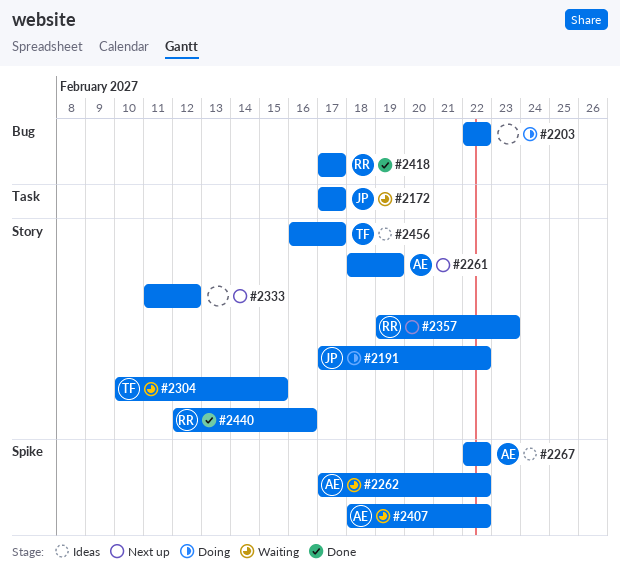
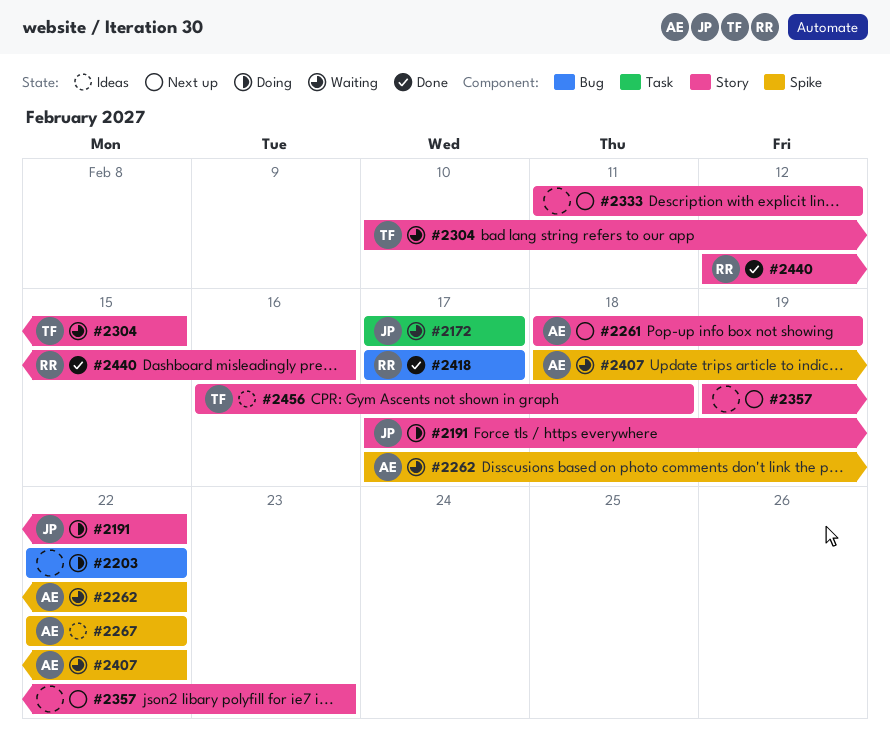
#2357, owner: RR -> none
#2456, due: Feb 17 -> Feb 18

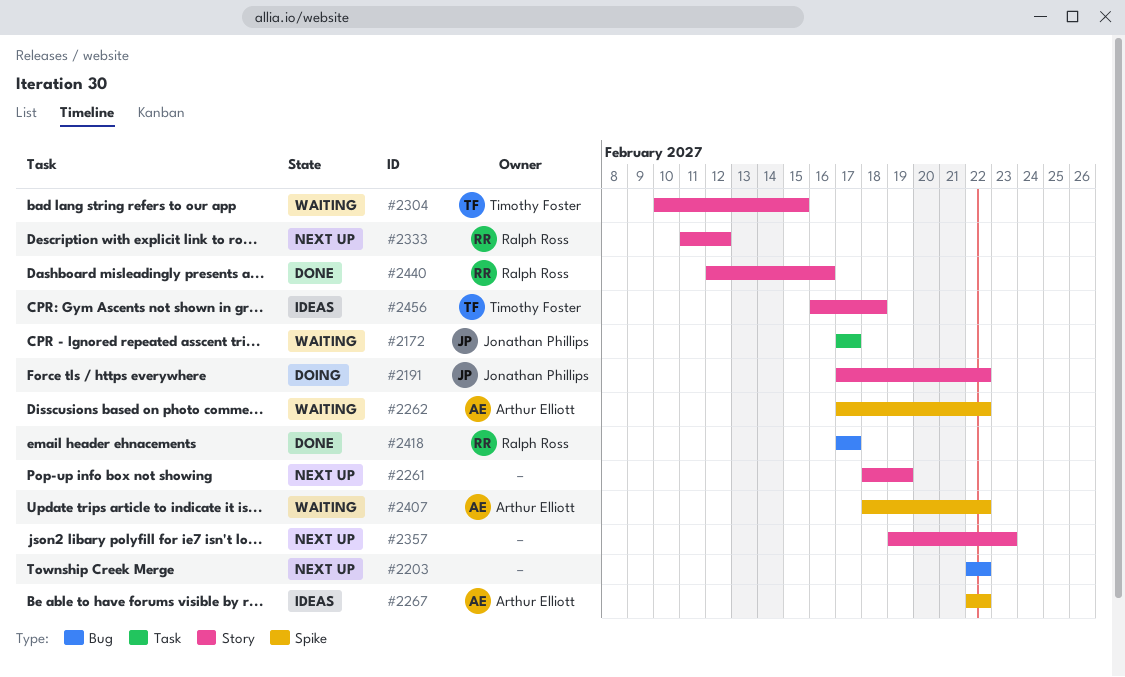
#2203, status: Doing -> Next up
#2261, owner: Arthur Elliott -> none
#2333, owner: none -> Ralph Ross

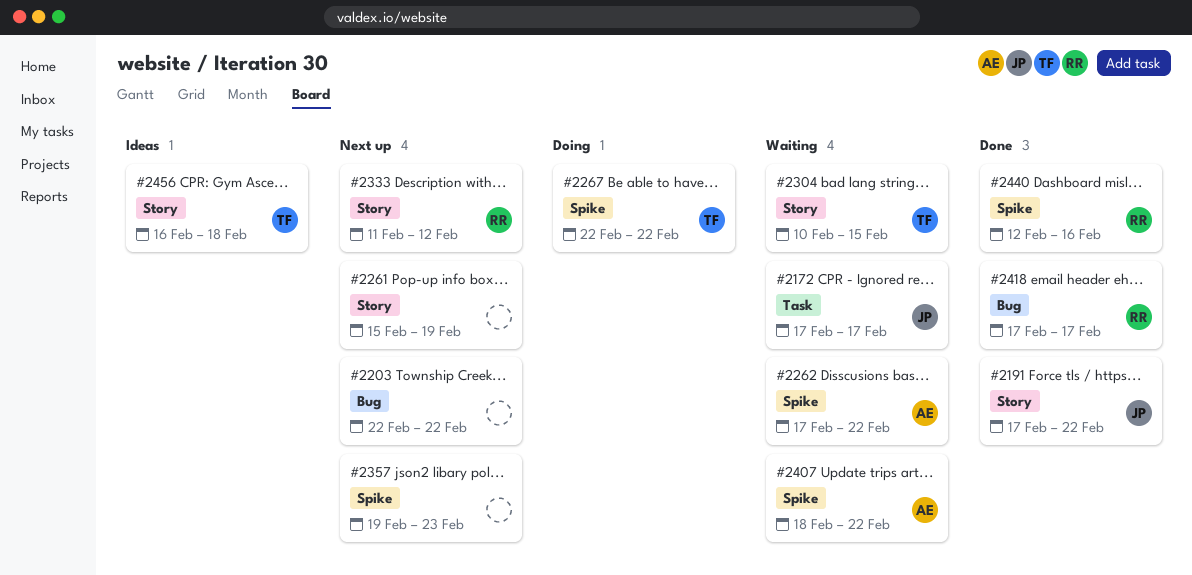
#2191, status: Doing -> Done
#2261, start: Feb 18 -> Feb 15
#2267, status: Ideas -> Doing
#2267, owner: Arthur Elliott -> Timothy Foster
#2357, label: Story -> Spike
#2440, label: Story -> Spike

